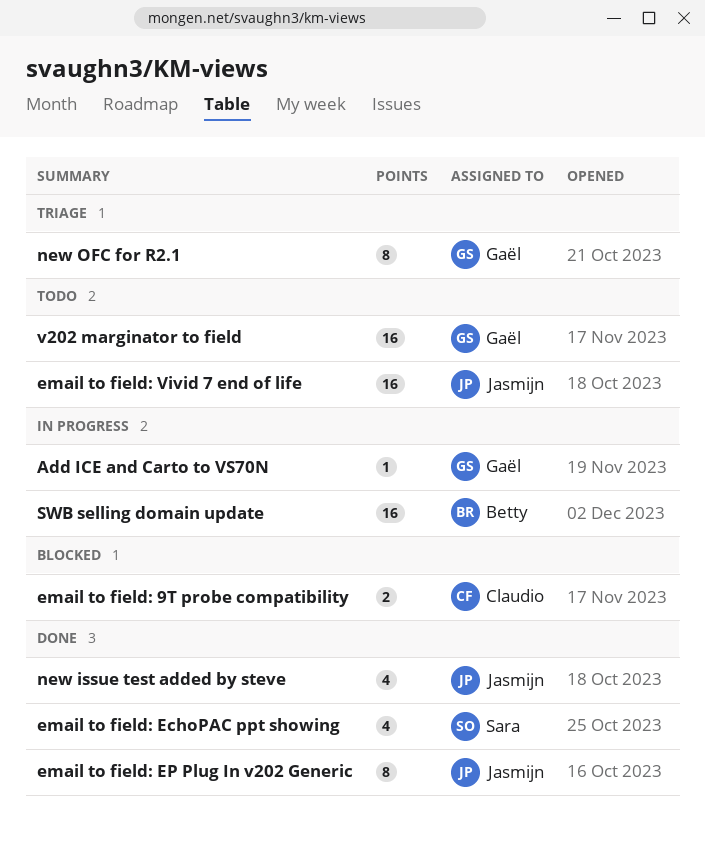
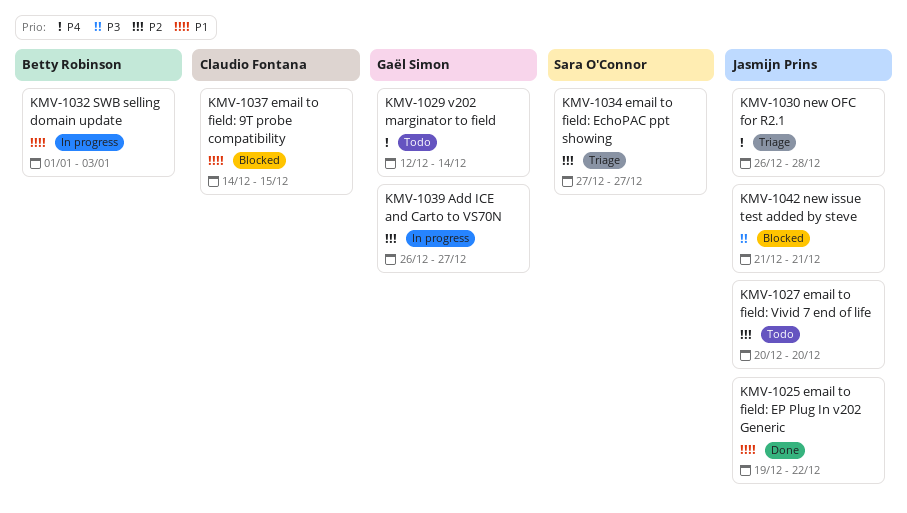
email to field: EchoPAC ppt showing, status: Done -> Triage
new issue test added by steve, status: Done -> Blocked
new OFC for R2.1, owner: Gaël Simon -> Jasmijn Prins

